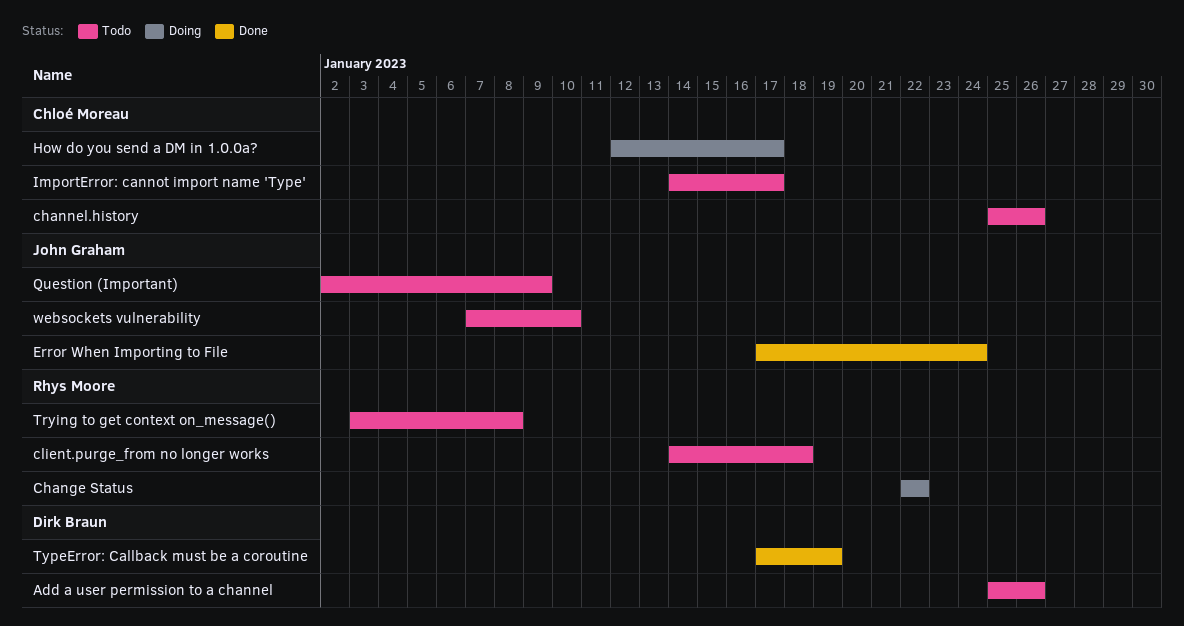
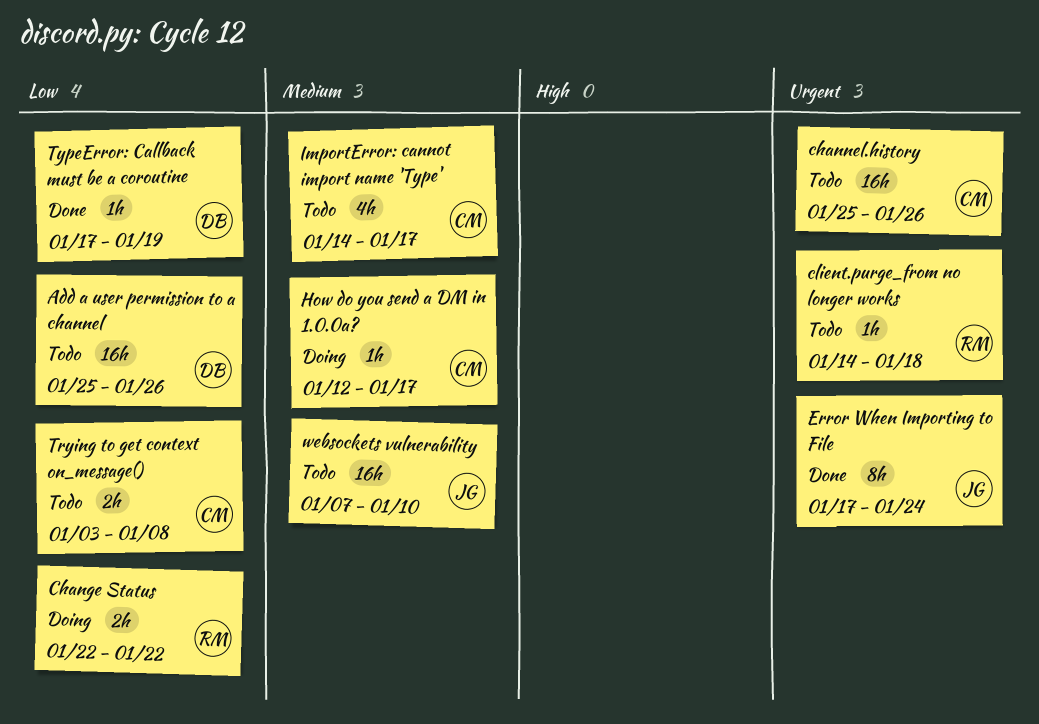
Question (Important): present -> none
Trying to get context on_message(), owner: Rhys Moore -> Chloé Moreau

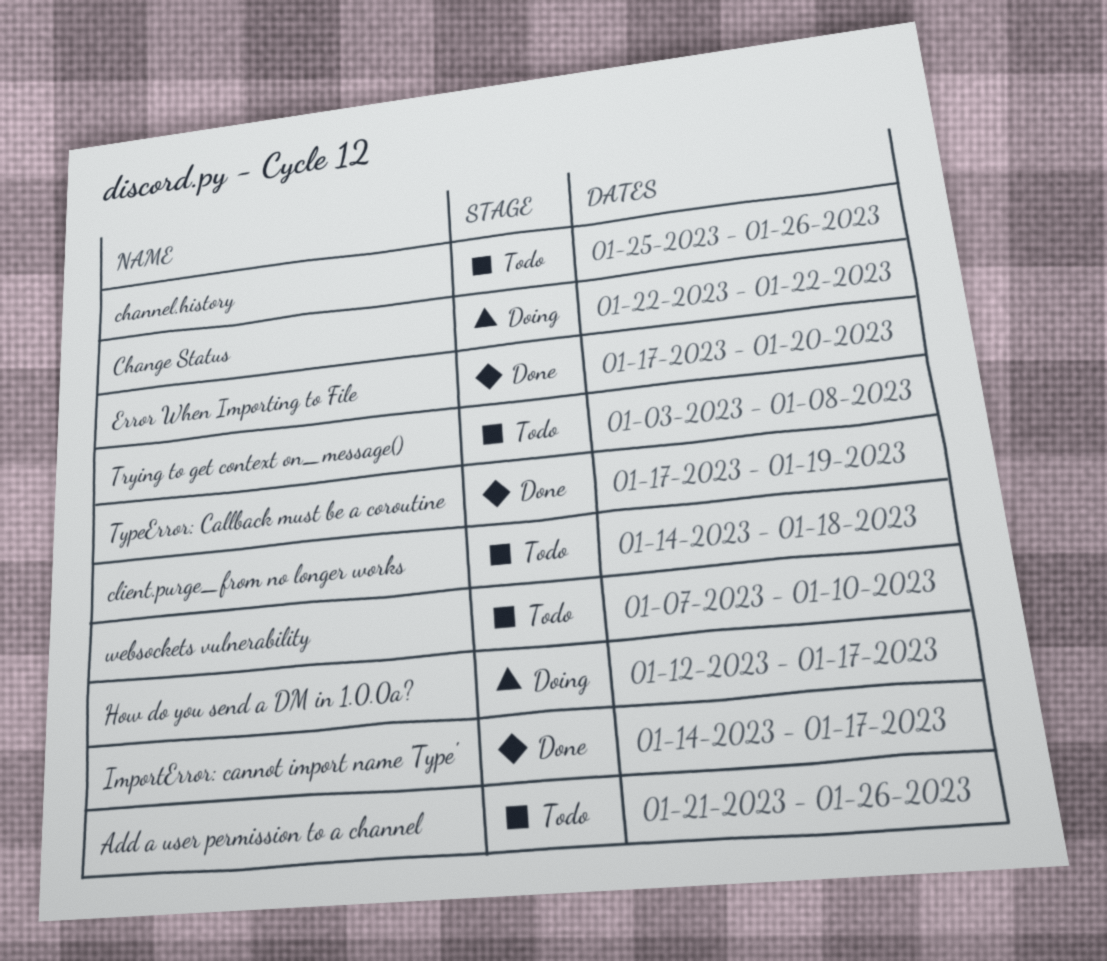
Add a user permission to a channel, start: Jan 25 -> Jan 21
Error When Importing to File, due: Jan 24 -> Jan 20
ImportError: cannot import name 'Type', status: Todo -> Done

